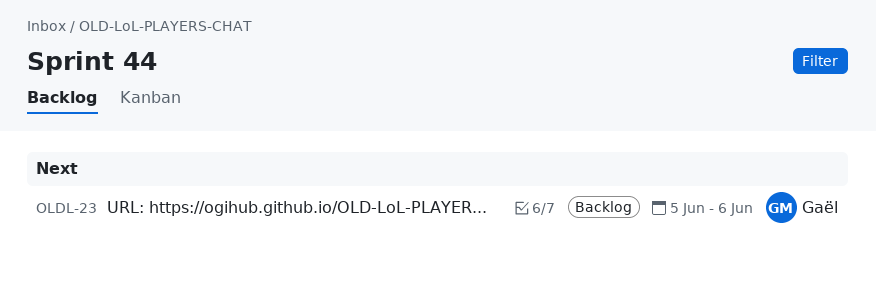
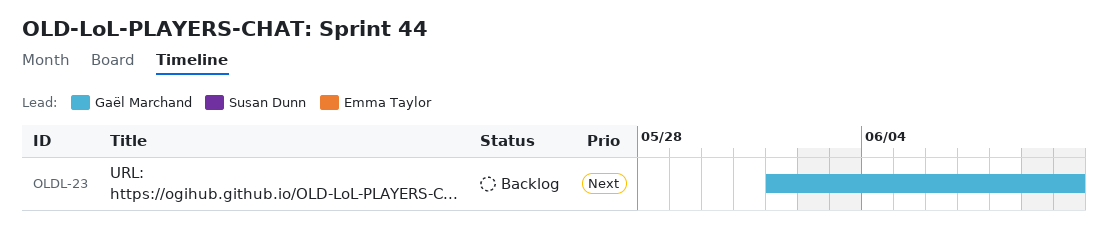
OLDL-23, start: Jun 5 -> Jun 1
OLDL-23, due: Jun 6 -> Jun 10

